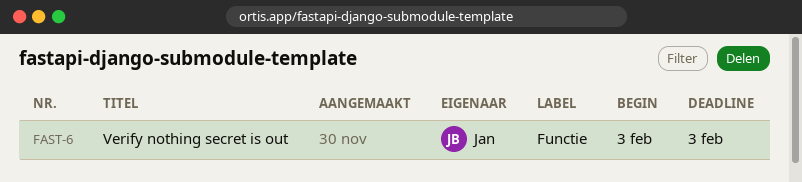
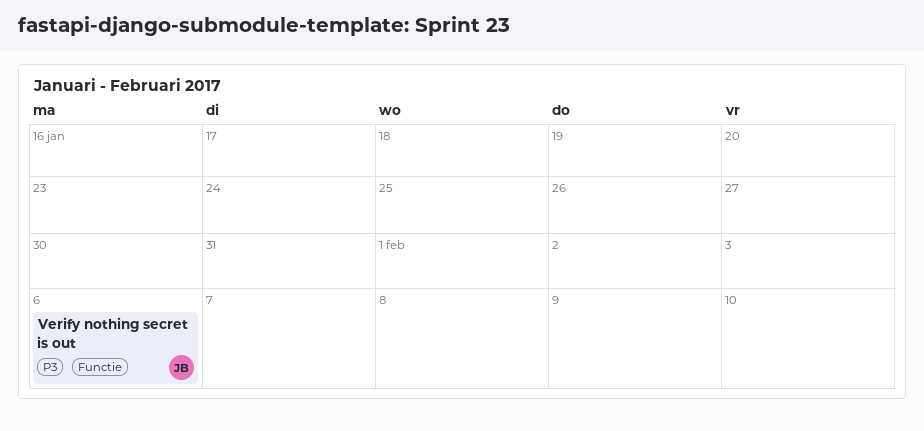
Verify nothing secret is out, due: Feb 3 -> Feb 6

